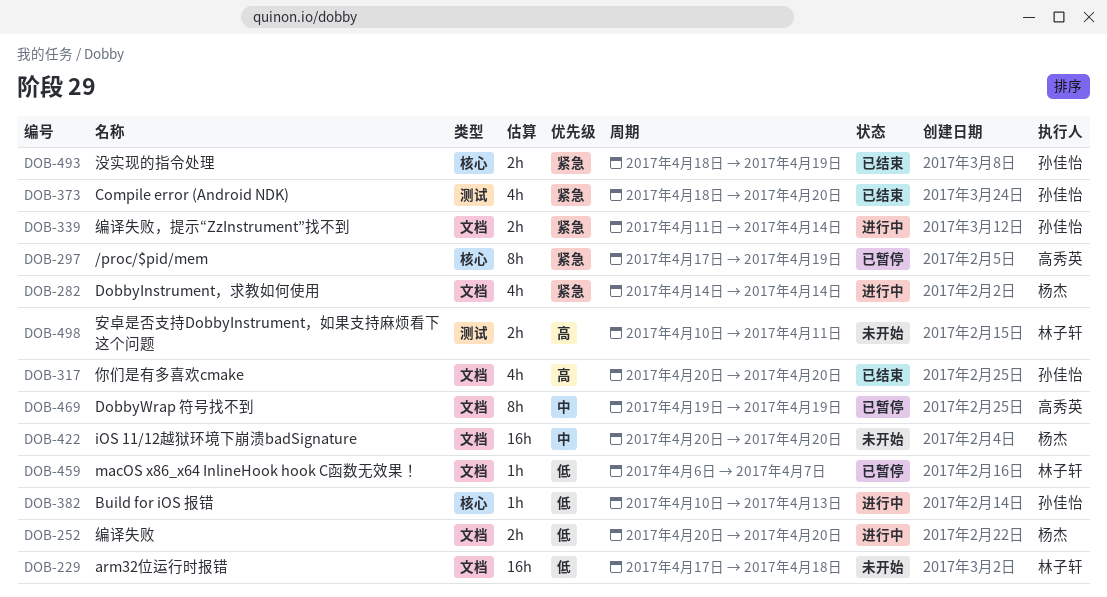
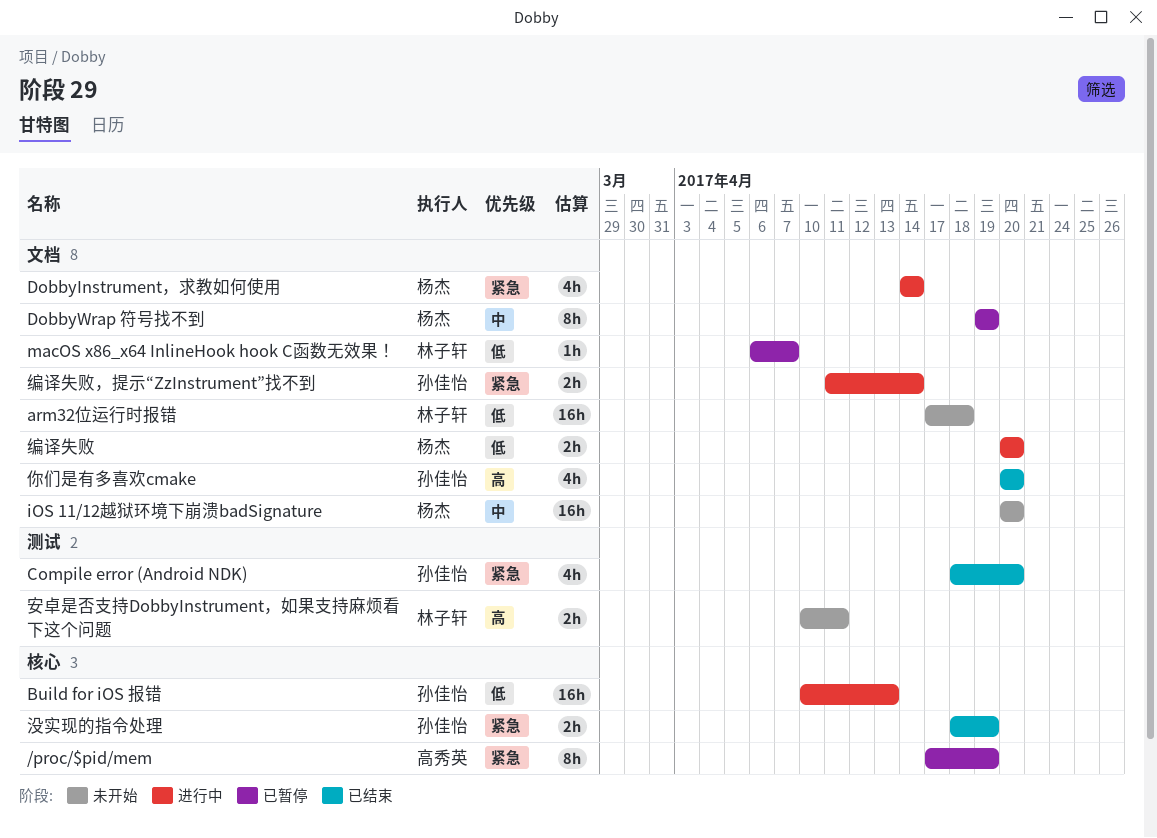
Build for iOS 报错, estimate: 1h -> 16h
DobbyWrap 符号找不到, owner: 高秀英 -> 杨杰

